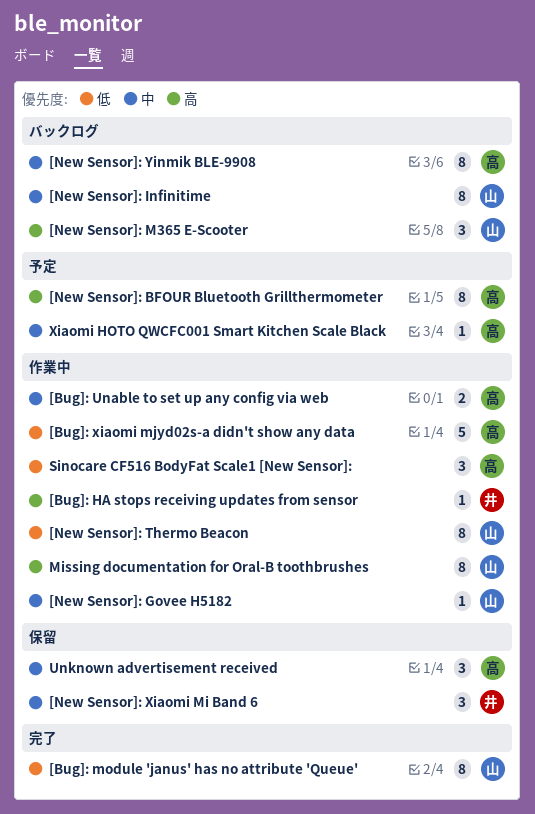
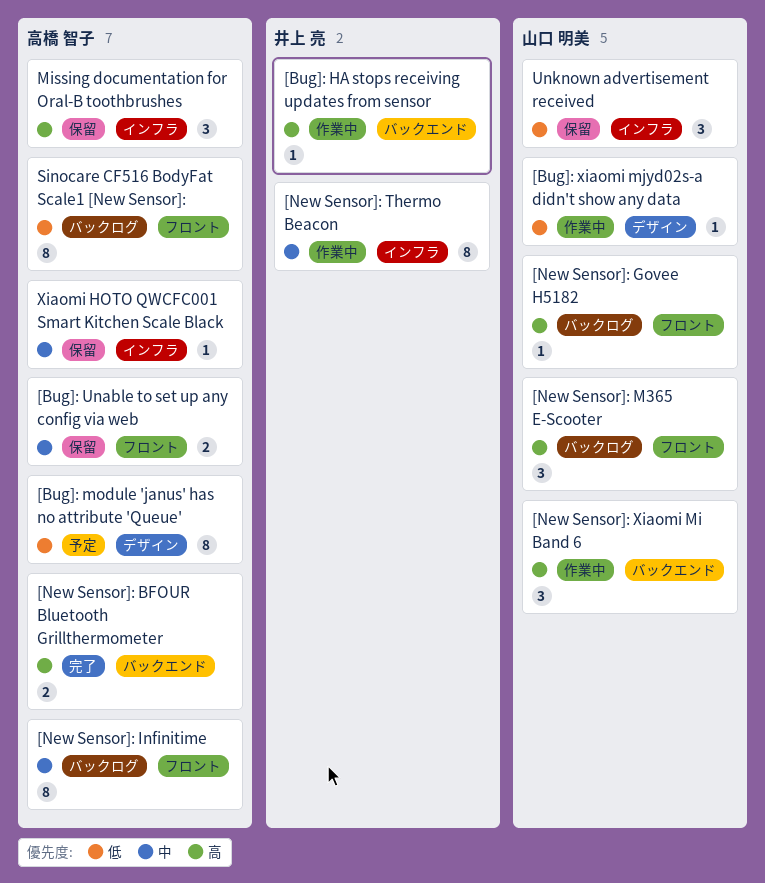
[Bug]: module 'janus' has no attribute 'Queue', status: 完了 -> 予定
[Bug]: module 'janus' has no attribute 'Queue', owner: 山口 明美 -> 高橋 智子
[Bug]: Unable to set up any config via web, status: 作業中 -> 保留
[Bug]: xiaomi mjyd02s-a didn't show any data, owner: 高橋 智子 -> 山口 明美
[Bug]: xiaomi mjyd02s-a didn't show any data, estimate: 5 -> 1
[New Sensor]: BFOUR Bluetooth Grillthermometer, status: 予定 -> 完了
[New Sensor]: BFOUR Bluetooth Grillthermometer, estimate: 8 -> 2
[New Sensor]: Govee H5182, status: 作業中 -> バックログ
[New Sensor]: Govee H5182, priority: 中 -> 高
[New Sensor]: Infinitime, owner: 山口 明美 -> 高橋 智子
[New Sensor]: Thermo Beacon, owner: 山口 明美 -> 井上 亮
[New Sensor]: Thermo Beacon, priority: 低 -> 中
[New Sensor]: Xiaomi Mi Band 6, status: 保留 -> 作業中
[New Sensor]: Xiaomi Mi Band 6, owner: 井上 亮 -> 山口 明美
[New Sensor]: Xiaomi Mi Band 6, priority: 中 -> 高
[New Sensor]: Yinmik BLE-9908: present -> none
Missing documentation for Oral-B toothbrushes, status: 作業中 -> 保留
Missing documentation for Oral-B toothbrushes, owner: 山口 明美 -> 高橋 智子
Missing documentation for Oral-B toothbrushes, estimate: 8 -> 3
Sinocare CF516 BodyFat Scale1 [New Sensor]:, status: 作業中 -> バックログ
Sinocare CF516 BodyFat Scale1 [New Sensor]:, estimate: 3 -> 8
Unknown advertisement received, owner: 高橋 智子 -> 山口 明美
Unknown advertisement received, priority: 中 -> 低
Xiaomi HOTO QWCFC001 Smart Kitchen Scale Black, status: 予定 -> 保留

